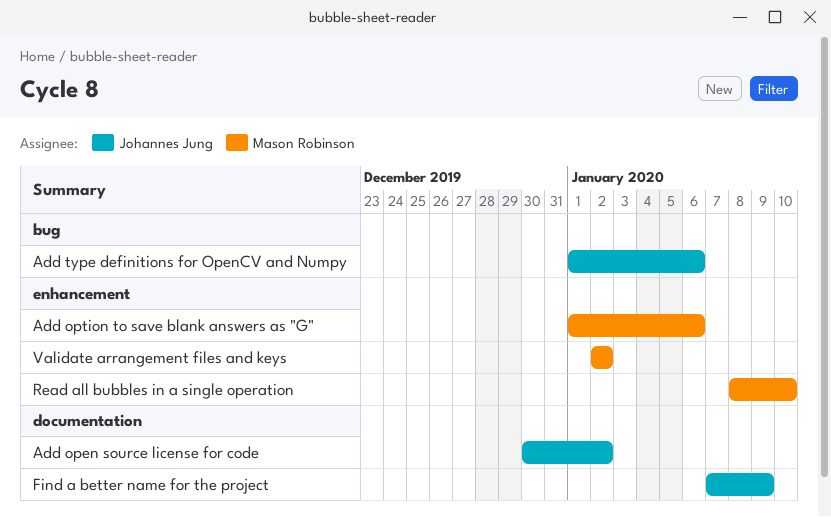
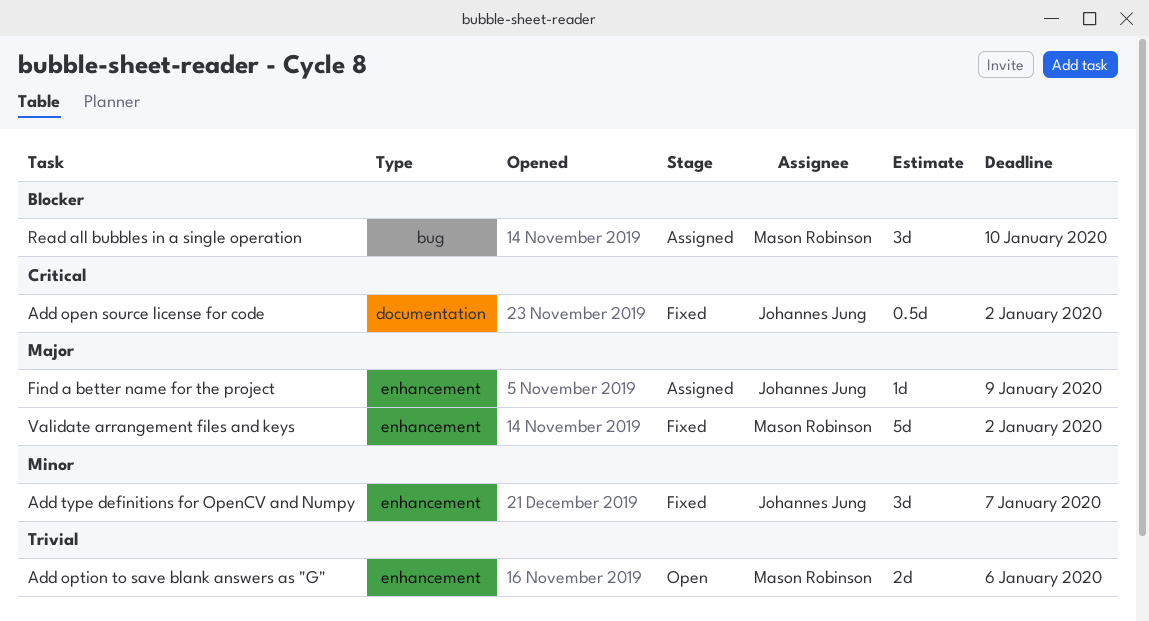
Add type definitions for OpenCV and Numpy, label: bug -> enhancement
Add type definitions for OpenCV and Numpy, due: Jan 6 -> Jan 7
Find a better name for the project, label: documentation -> enhancement
Read all bubbles in a single operation, label: enhancement -> bug

